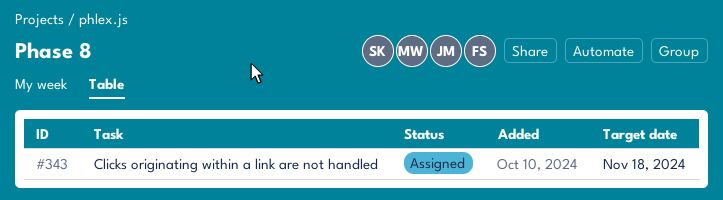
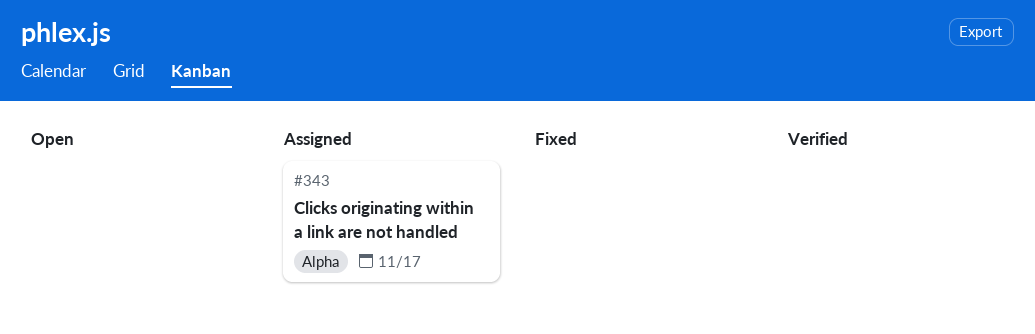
#343, due: Nov 18 -> Nov 17

